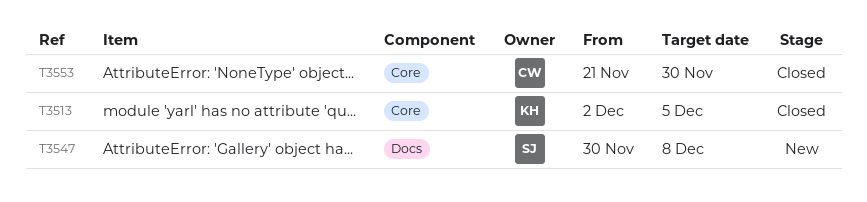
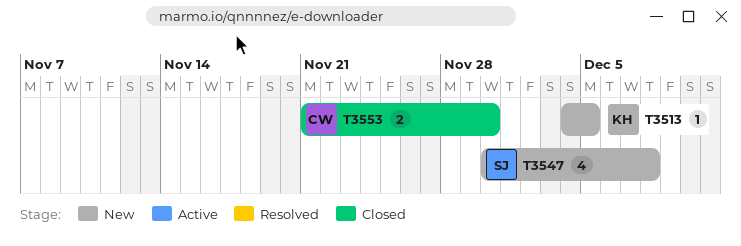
T3513, status: Closed -> New
T3513, start: Dec 2 -> Dec 4

